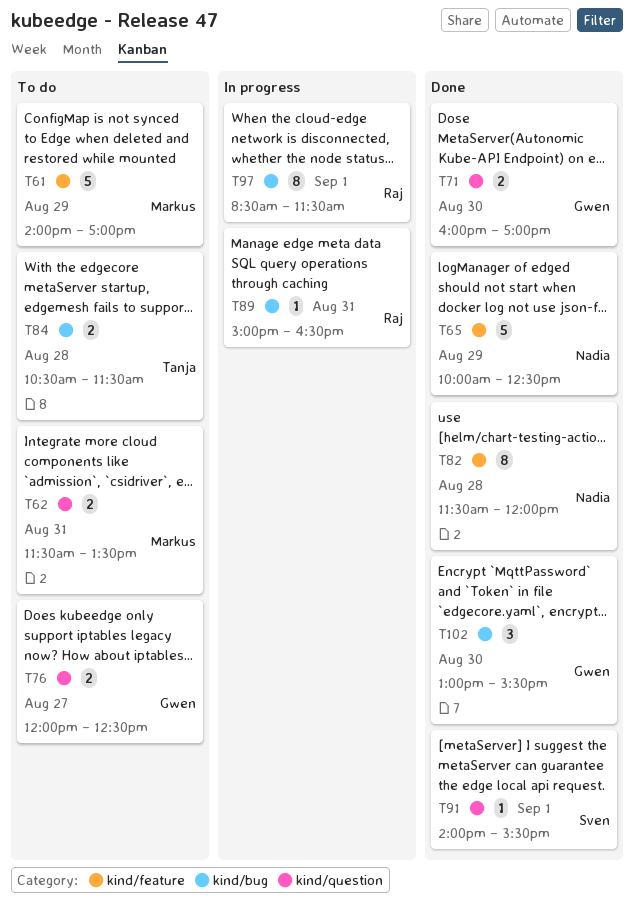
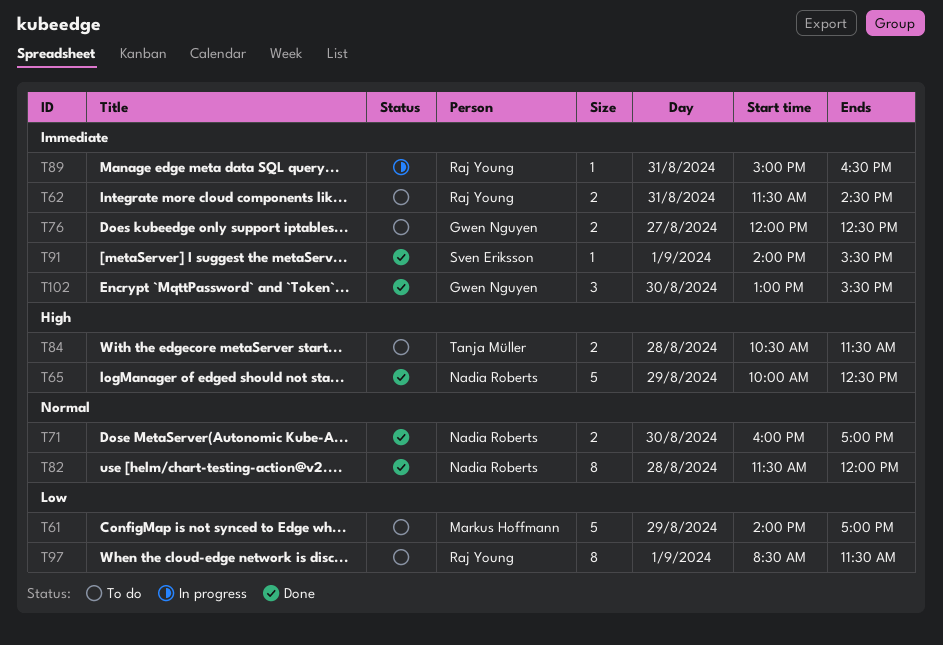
T62, owner: Markus Hoffmann -> Raj Young
T62, ends: 13:30 -> 14:30
T71, owner: Gwen Nguyen -> Nadia Roberts
T97, status: In progress -> To do

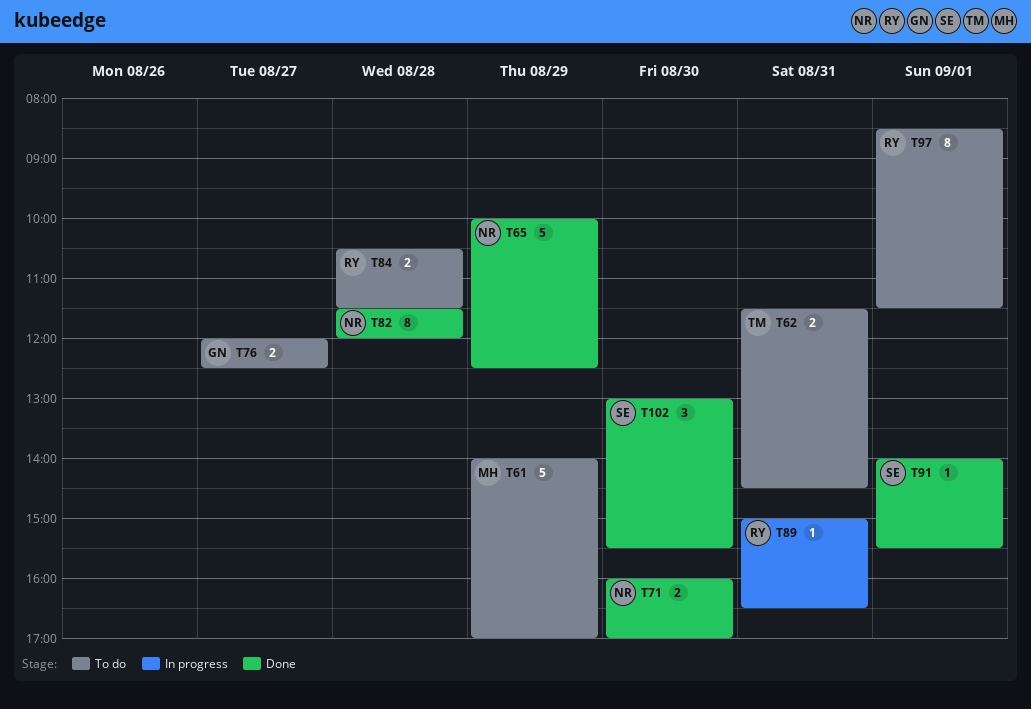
T62, owner: Raj Young -> Tanja Müller
T84, owner: Tanja Müller -> Raj Young
T102, owner: Gwen Nguyen -> Sven Eriksson

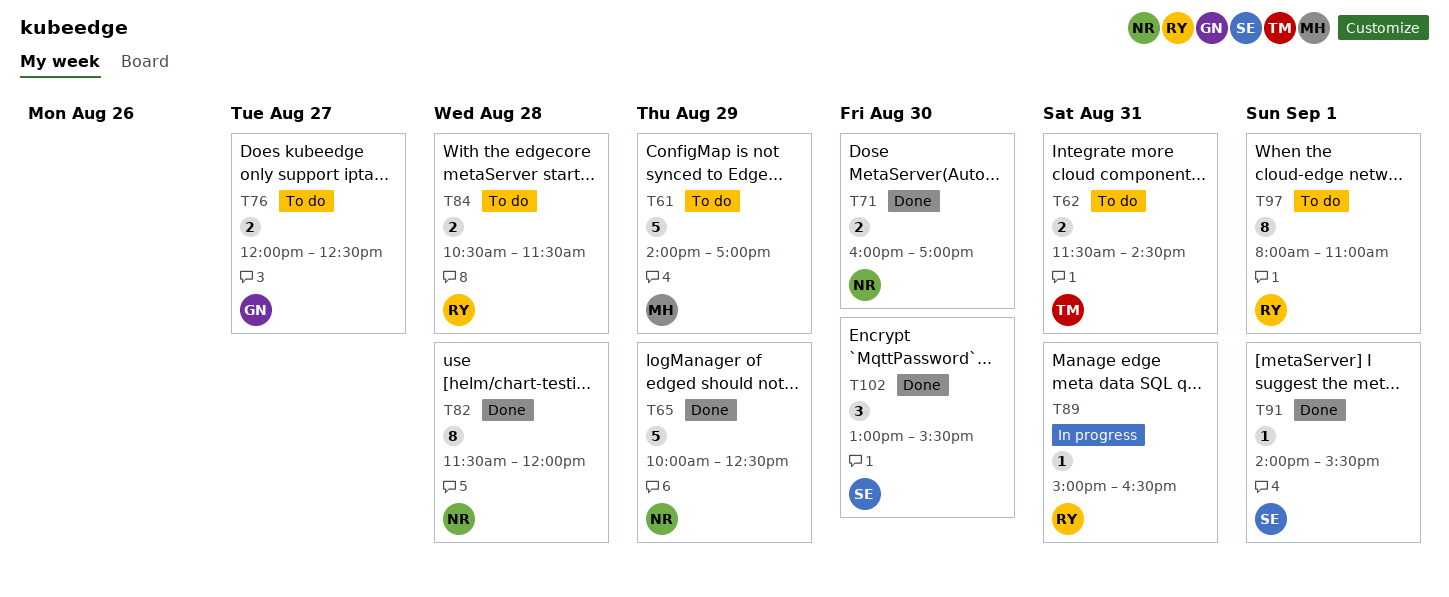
T97, begins: 08:30 -> 08:00
T97, ends: 11:30 -> 11:00

